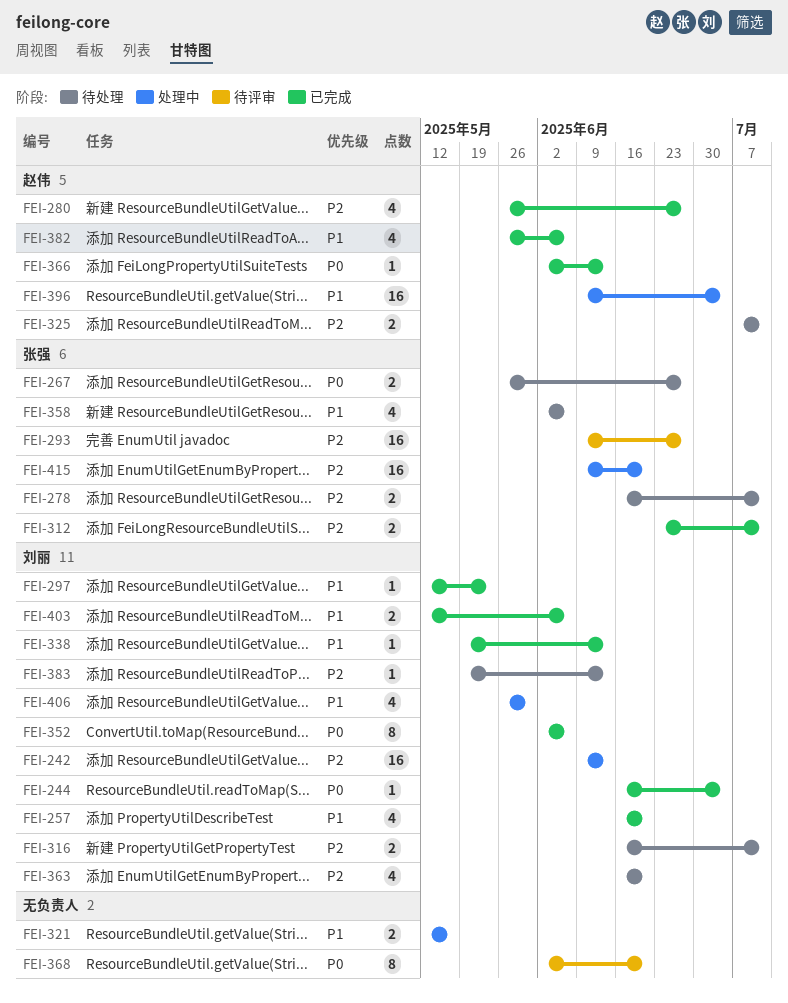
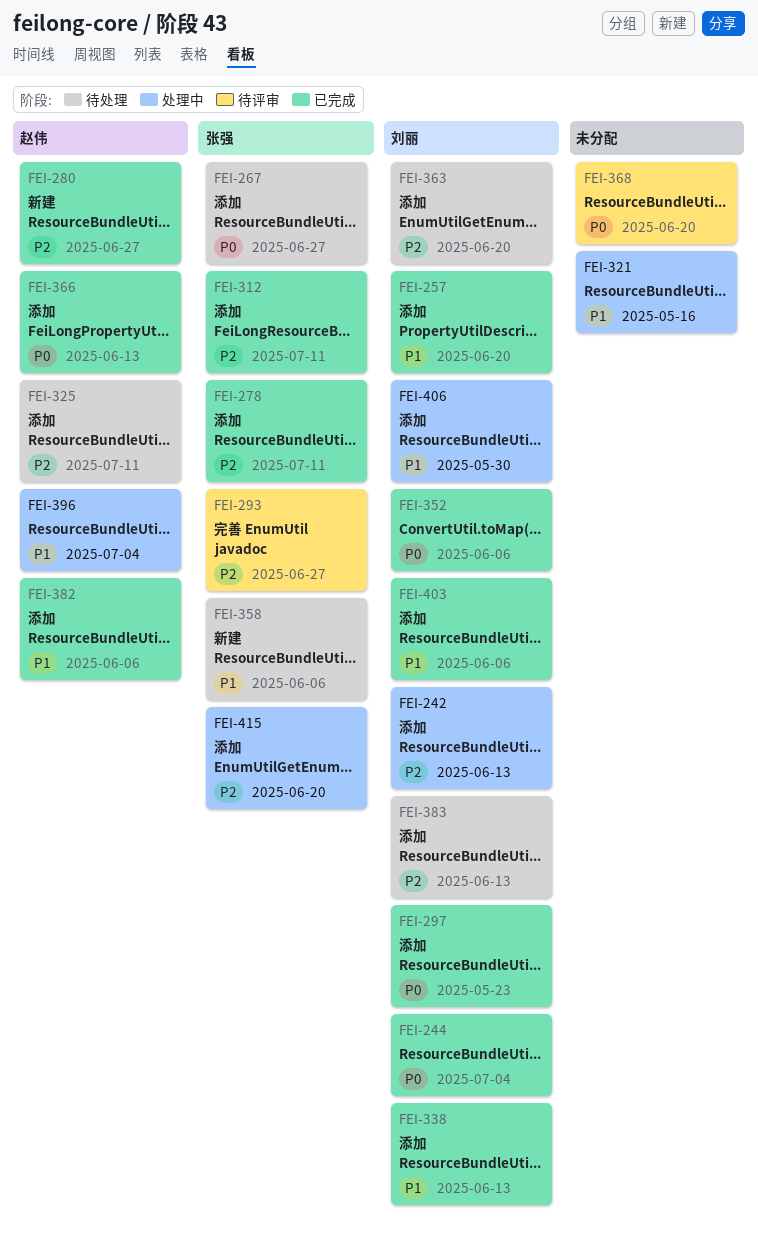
FEI-278, status: 待处理 -> 已完成
FEI-297, priority: P1 -> P0
FEI-316: present -> none

